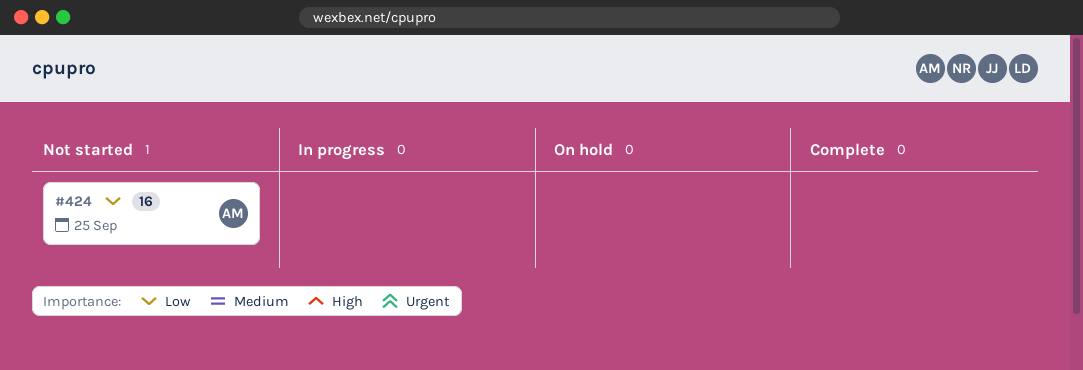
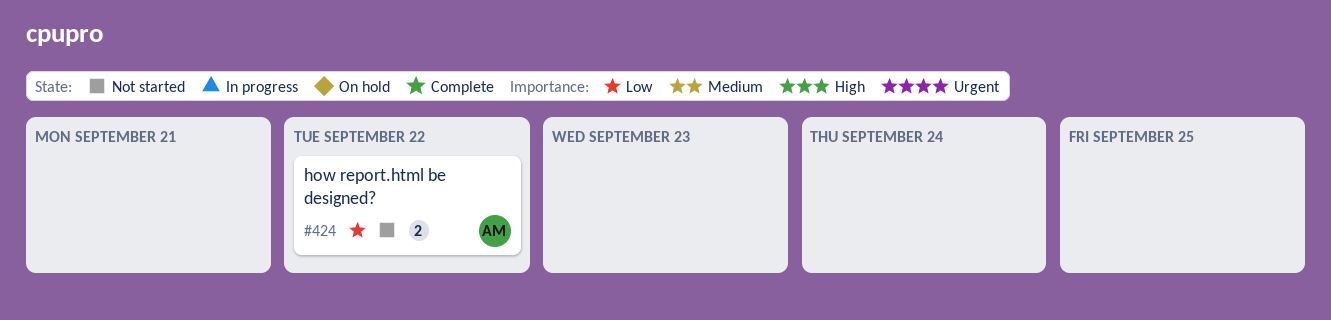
#424, estimate: 16 -> 2
#424, due: Sep 25 -> Sep 22

